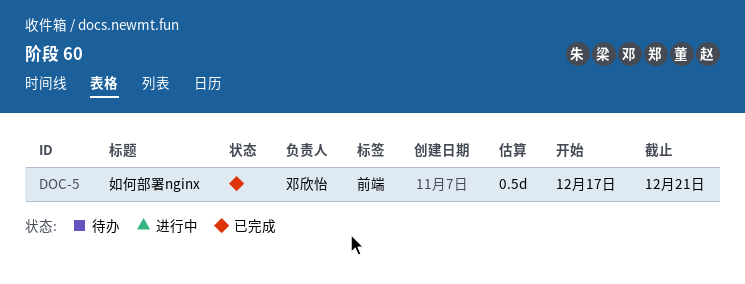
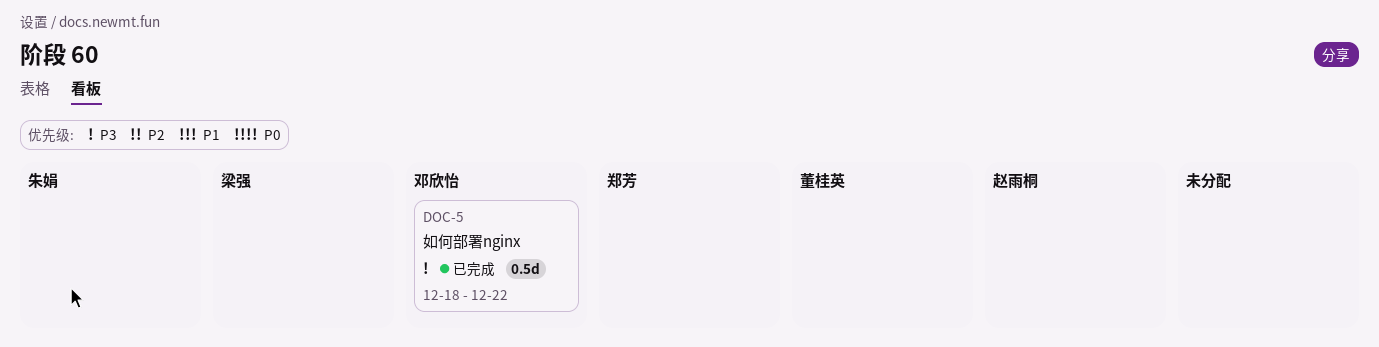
DOC-5, start: Dec 17 -> Dec 18
DOC-5, due: Dec 21 -> Dec 22

